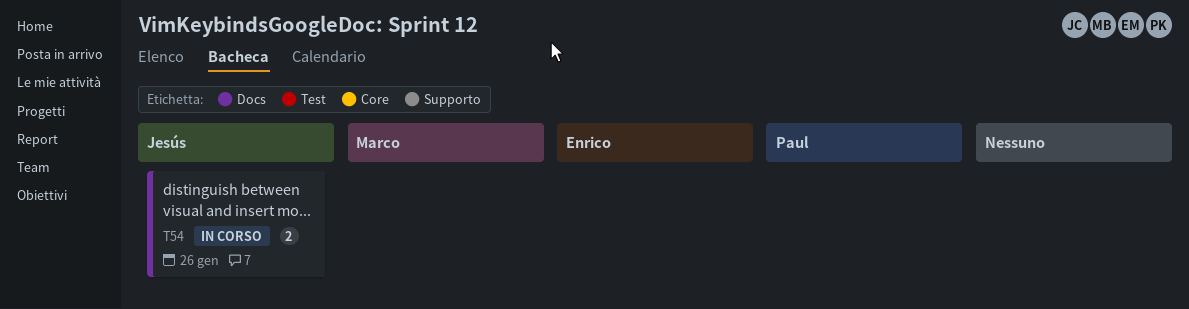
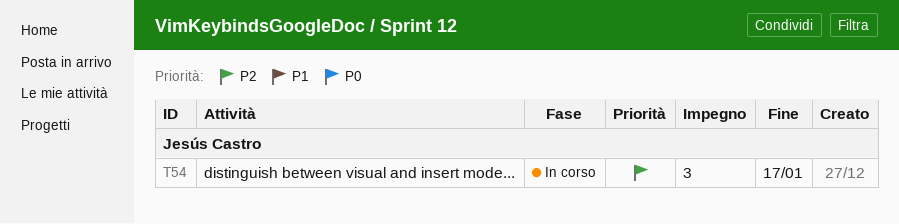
T54, estimate: 2 -> 3
T54, due: Jan 26 -> Jan 17

